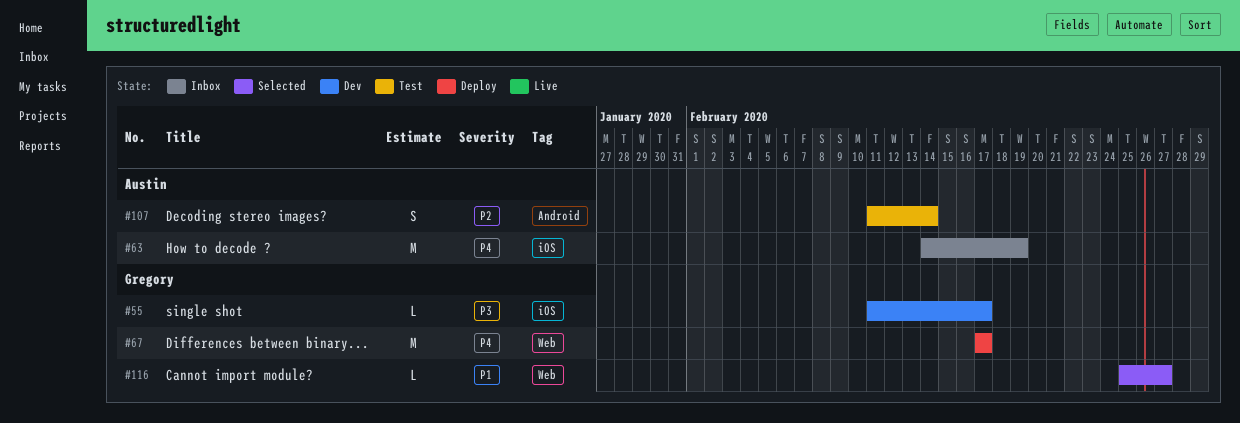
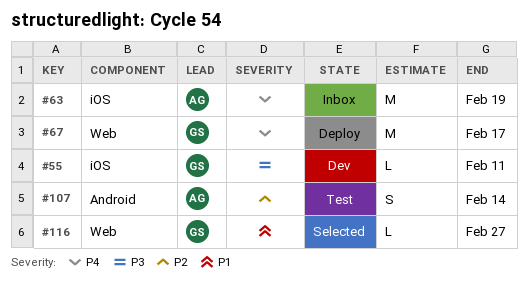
#55, due: Feb 17 -> Feb 11

